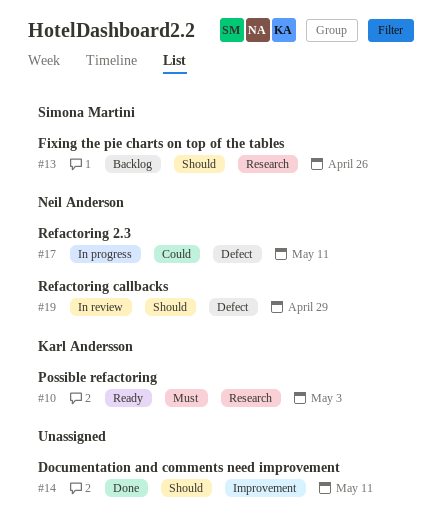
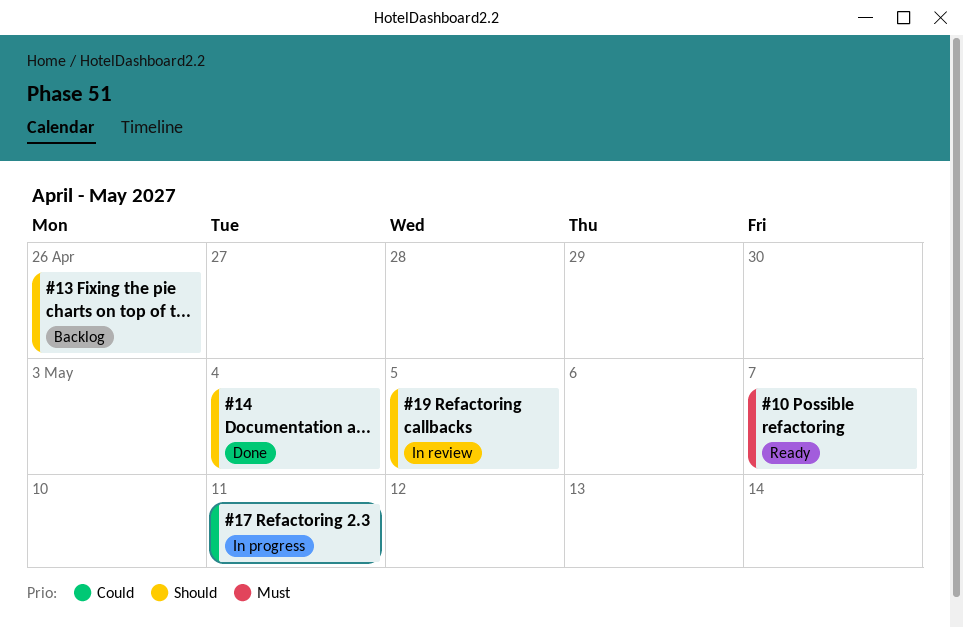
#10, due: May 3 -> May 7
#14, due: May 11 -> May 4
#19, due: Apr 29 -> May 5

